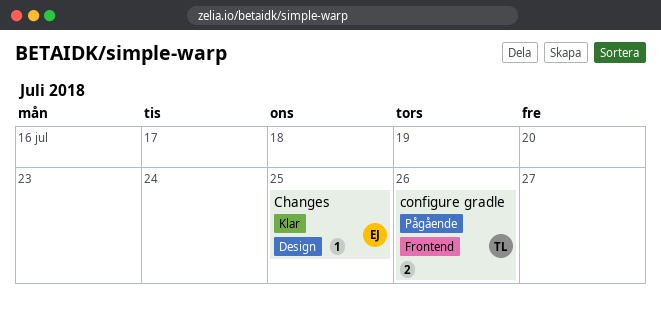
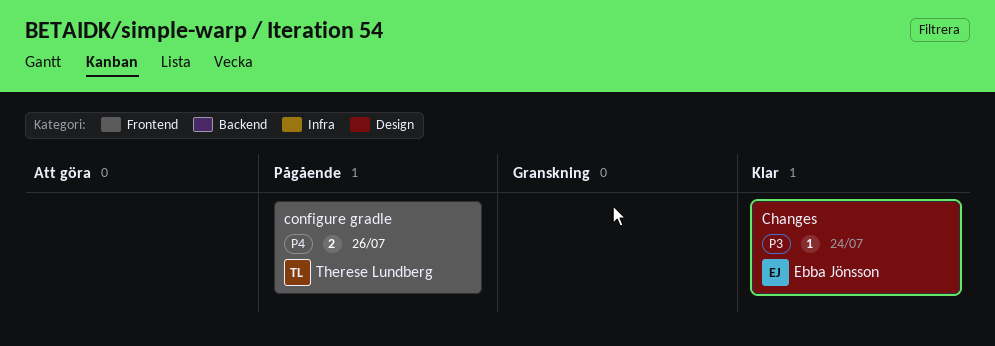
Changes, due: Jul 25 -> Jul 24

